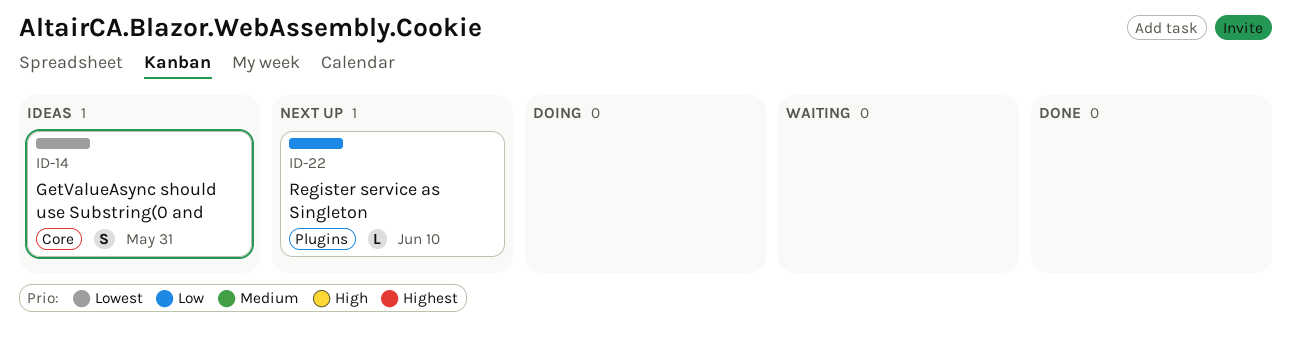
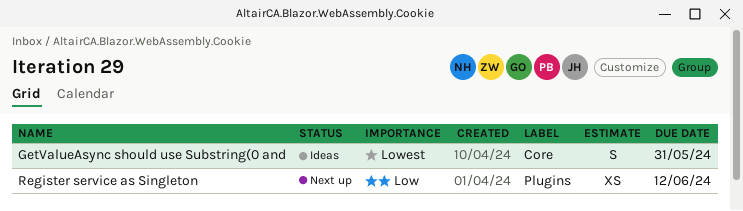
Register service as Singleton, estimate: L -> XS
Register service as Singleton, due: Jun 10 -> Jun 12

